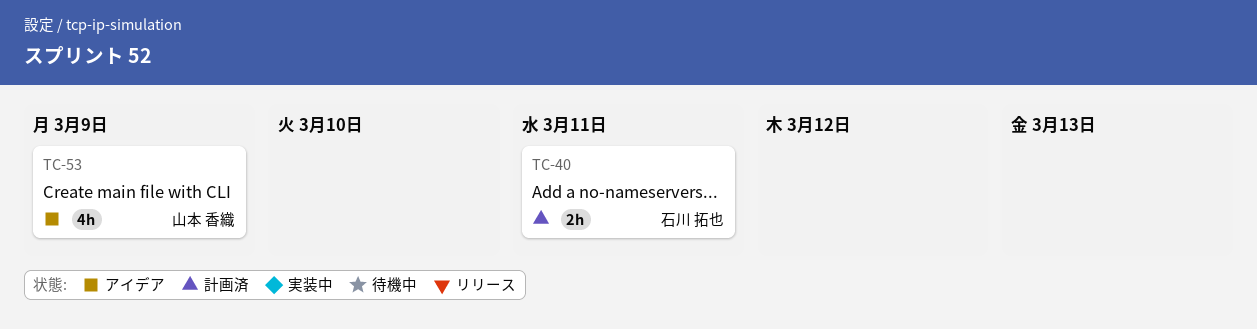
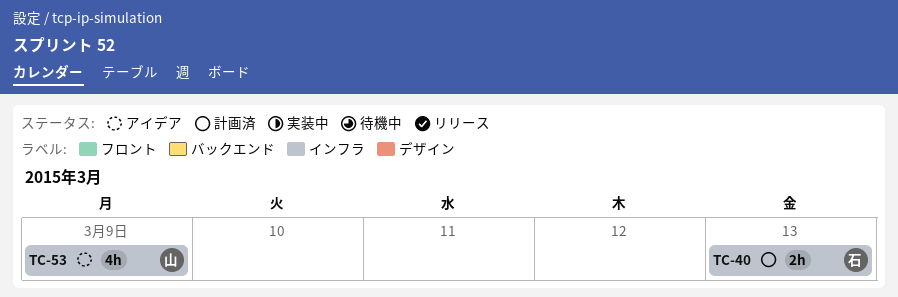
TC-40, due: Mar 11 -> Mar 13

